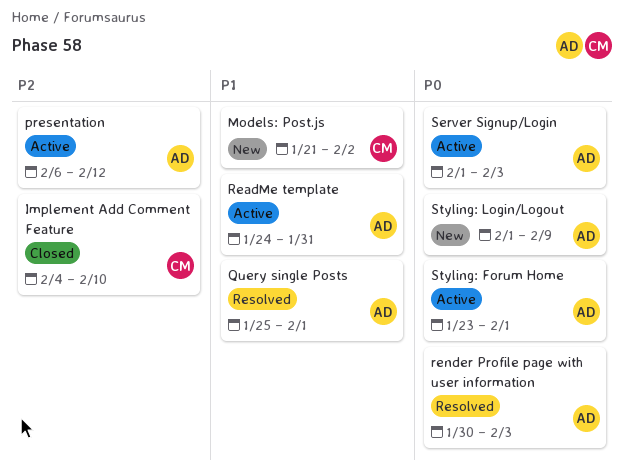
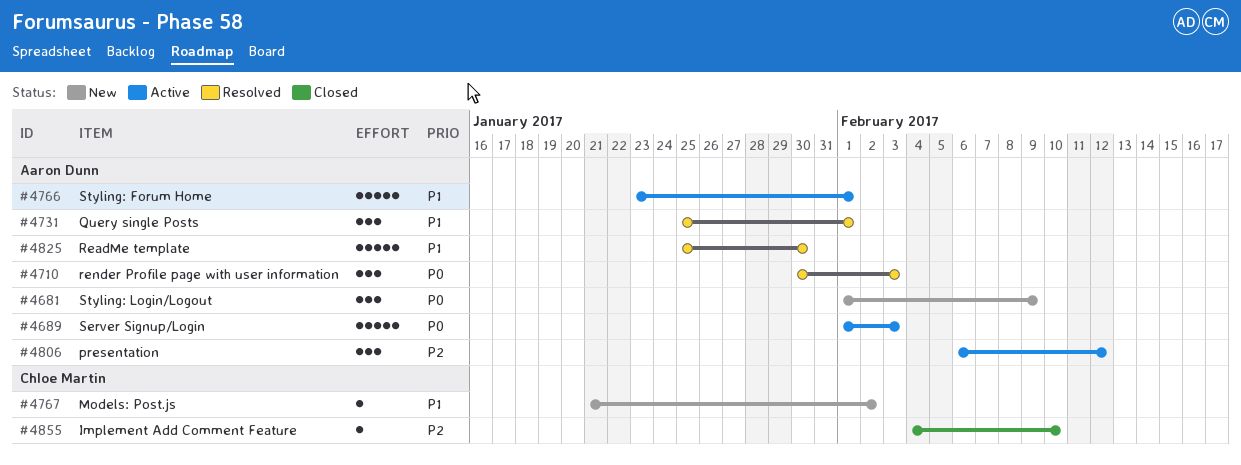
ReadMe template, status: Active -> Resolved
ReadMe template, start: Jan 24 -> Jan 25
ReadMe template, due: Jan 31 -> Jan 30
Styling: Forum Home, priority: P0 -> P1

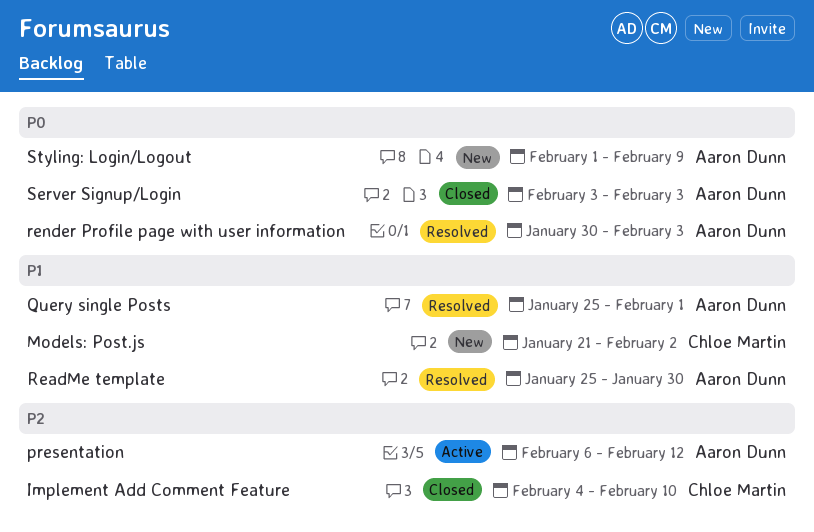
Server Signup/Login, status: Active -> Closed
Server Signup/Login, start: Feb 1 -> Feb 3
Styling: Forum Home: present -> none

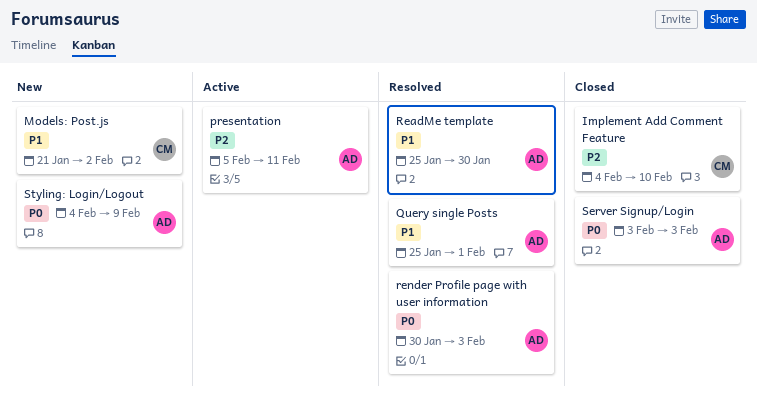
presentation, start: Feb 6 -> Feb 5
presentation, due: Feb 12 -> Feb 11
Styling: Login/Logout, start: Feb 1 -> Feb 4

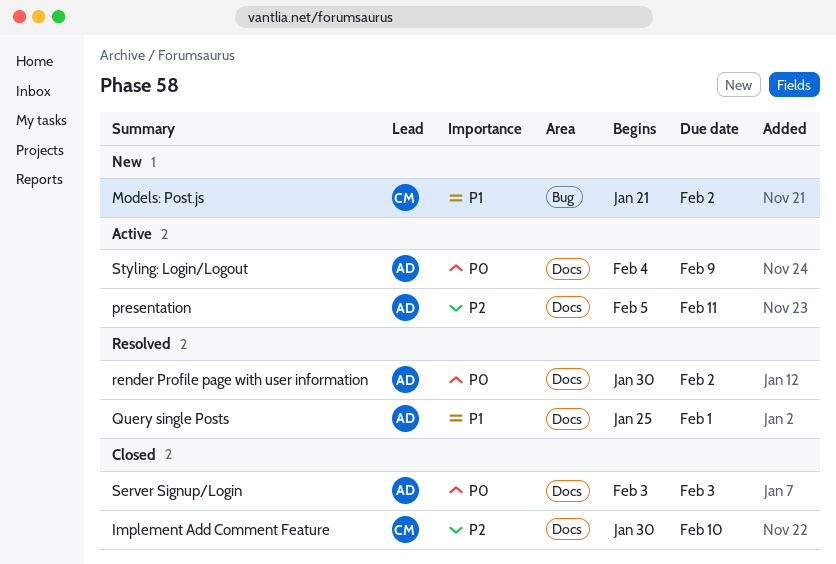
Implement Add Comment Feature, start: Feb 4 -> Jan 30
ReadMe template: present -> none
render Profile page with user information, due: Feb 3 -> Feb 2
Styling: Login/Logout, status: New -> Active

